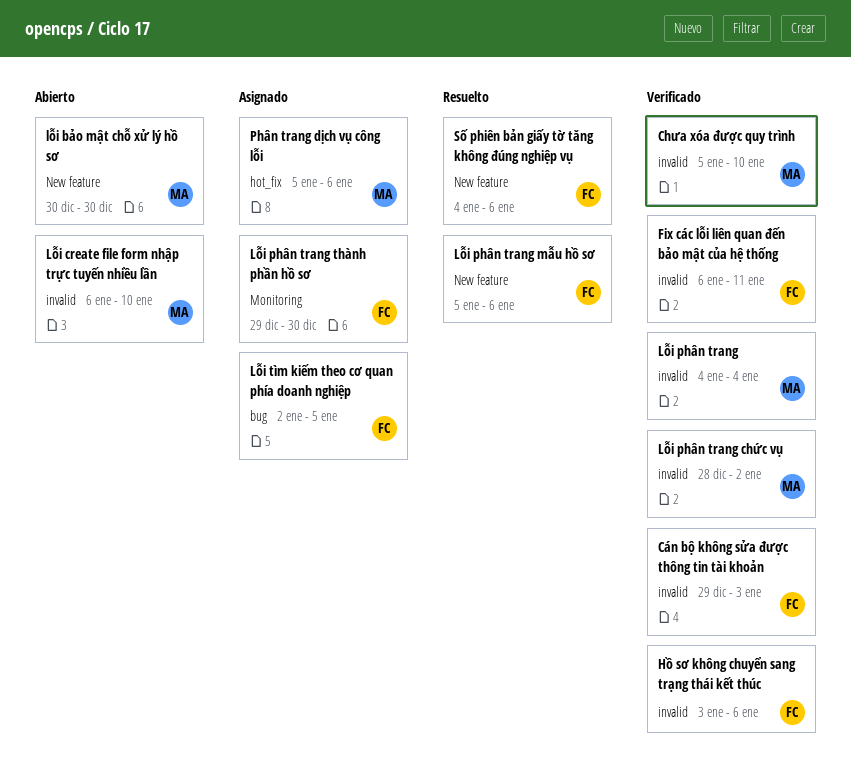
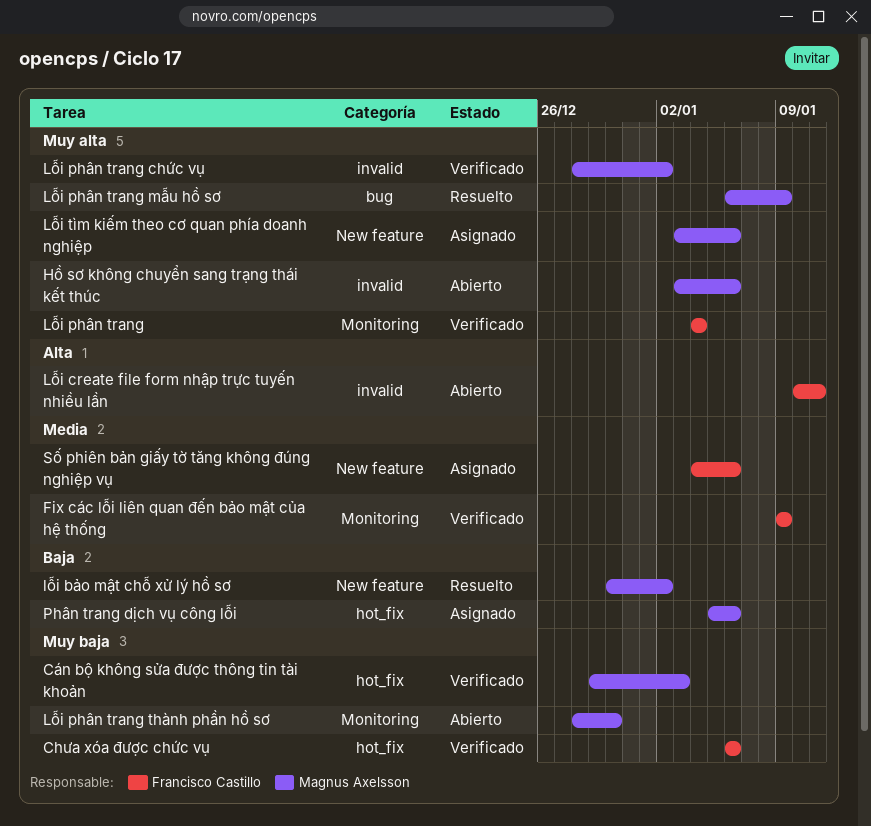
Chưa xóa được chức vụ: none -> present
Chưa xóa được quy trình: present -> none
Cán bộ không sửa được thông tin tài khoản, owner: Francisco Castillo -> Magnus Axelsson
Cán bộ không sửa được thông tin tài khoản, label: invalid -> hot_fix
Fix các lỗi liên quan đến bảo mật của hệ thống, label: invalid -> Monitoring
Fix các lỗi liên quan đến bảo mật của hệ thống, start: Jan 6 -> Jan 9
Fix các lỗi liên quan đến bảo mật của hệ thống, due: Jan 11 -> Jan 9
Hồ sơ không chuyển sang trạng thái kết thúc, status: Verificado -> Abierto
Hồ sơ không chuyển sang trạng thái kết thúc, owner: Francisco Castillo -> Magnus Axelsson
lỗi bảo mật chỗ xử lý hồ sơ, status: Abierto -> Resuelto
lỗi bảo mật chỗ xử lý hồ sơ, due: Dec 30 -> Jan 2
Lỗi create file form nhập trực tuyến nhiều lần, owner: Magnus Axelsson -> Francisco Castillo
Lỗi create file form nhập trực tuyến nhiều lần, start: Jan 6 -> Jan 10
Lỗi create file form nhập trực tuyến nhiều lần, due: Jan 10 -> Jan 11
Lỗi phân trang, owner: Magnus Axelsson -> Francisco Castillo
Lỗi phân trang, label: invalid -> Monitoring
Lỗi phân trang mẫu hồ sơ, owner: Francisco Castillo -> Magnus Axelsson
Lỗi phân trang mẫu hồ sơ, label: New feature -> bug
Lỗi phân trang mẫu hồ sơ, start: Jan 5 -> Jan 6
Lỗi phân trang mẫu hồ sơ, due: Jan 6 -> Jan 9
Lỗi phân trang thành phần hồ sơ, status: Asignado -> Abierto
Lỗi phân trang thành phần hồ sơ, owner: Francisco Castillo -> Magnus Axelsson
Lỗi phân trang thành phần hồ sơ, start: Dec 29 -> Dec 28
Lỗi tìm kiếm theo cơ quan phía doanh nghiệp, owner: Francisco Castillo -> Magnus Axelsson
Lỗi tìm kiếm theo cơ quan phía doanh nghiệp, label: bug -> New feature
Lỗi tìm kiếm theo cơ quan phía doanh nghiệp, start: Jan 2 -> Jan 3
Lỗi tìm kiếm theo cơ quan phía doanh nghiệp, due: Jan 5 -> Jan 6
Số phiên bản giấy tờ tăng không đúng nghiệp vụ, status: Resuelto -> Asignado

